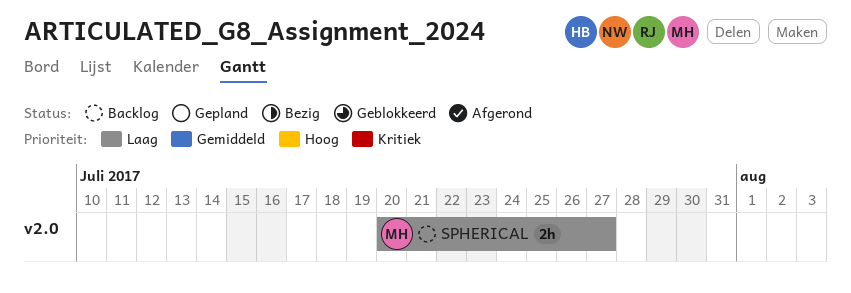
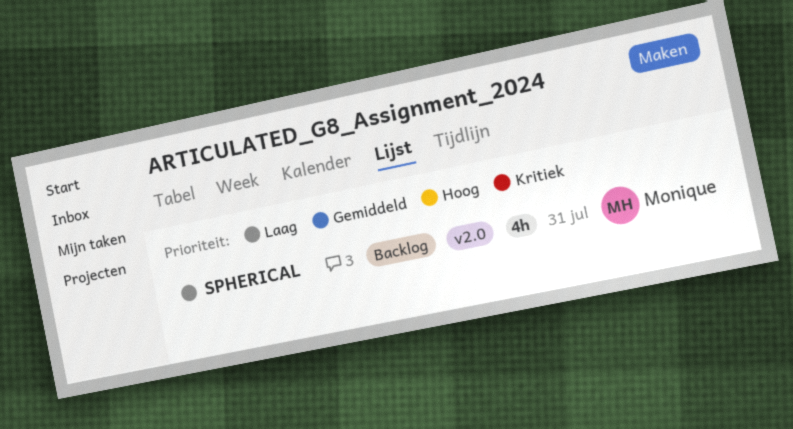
SPHERICAL, estimate: 2h -> 4h
SPHERICAL, due: Jul 27 -> Jul 31

